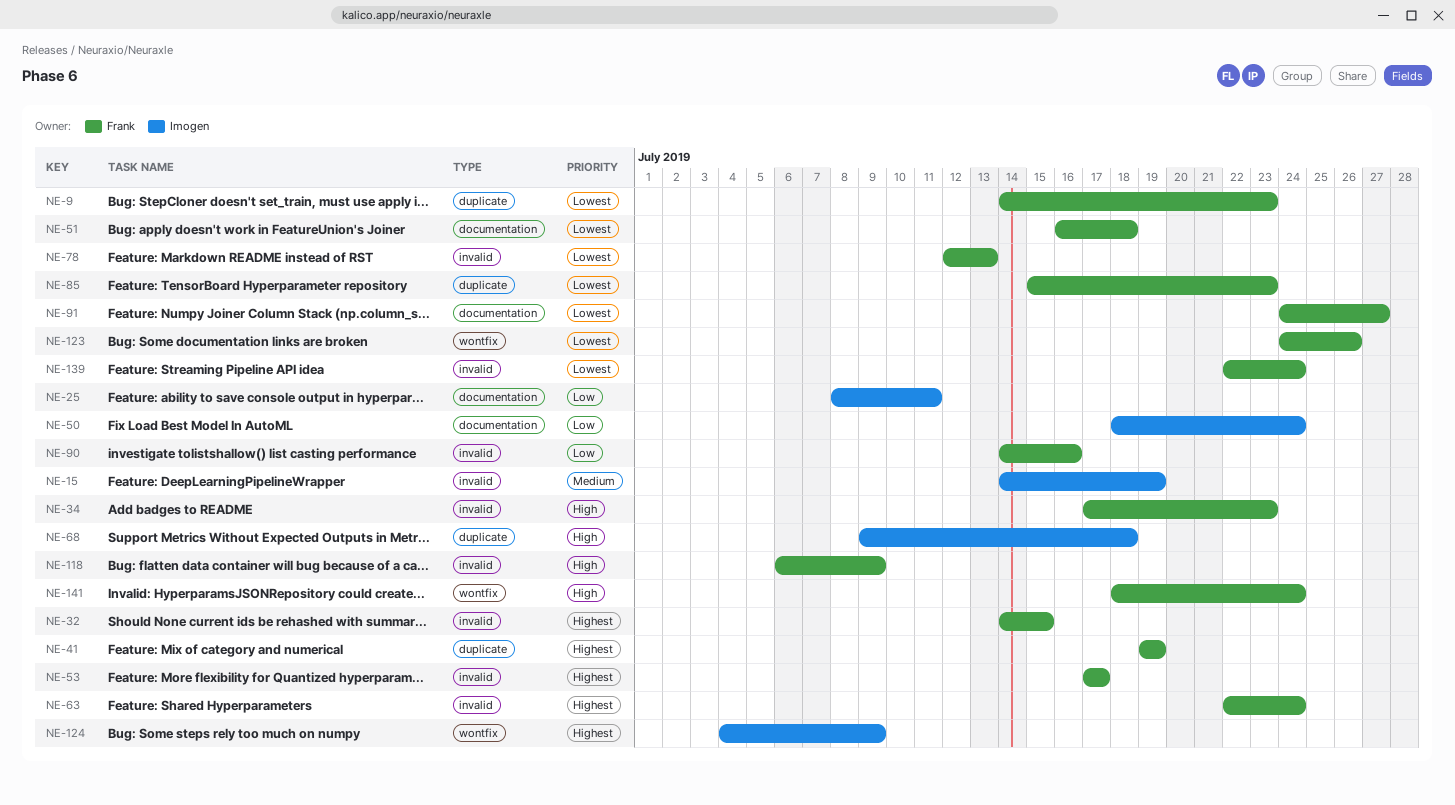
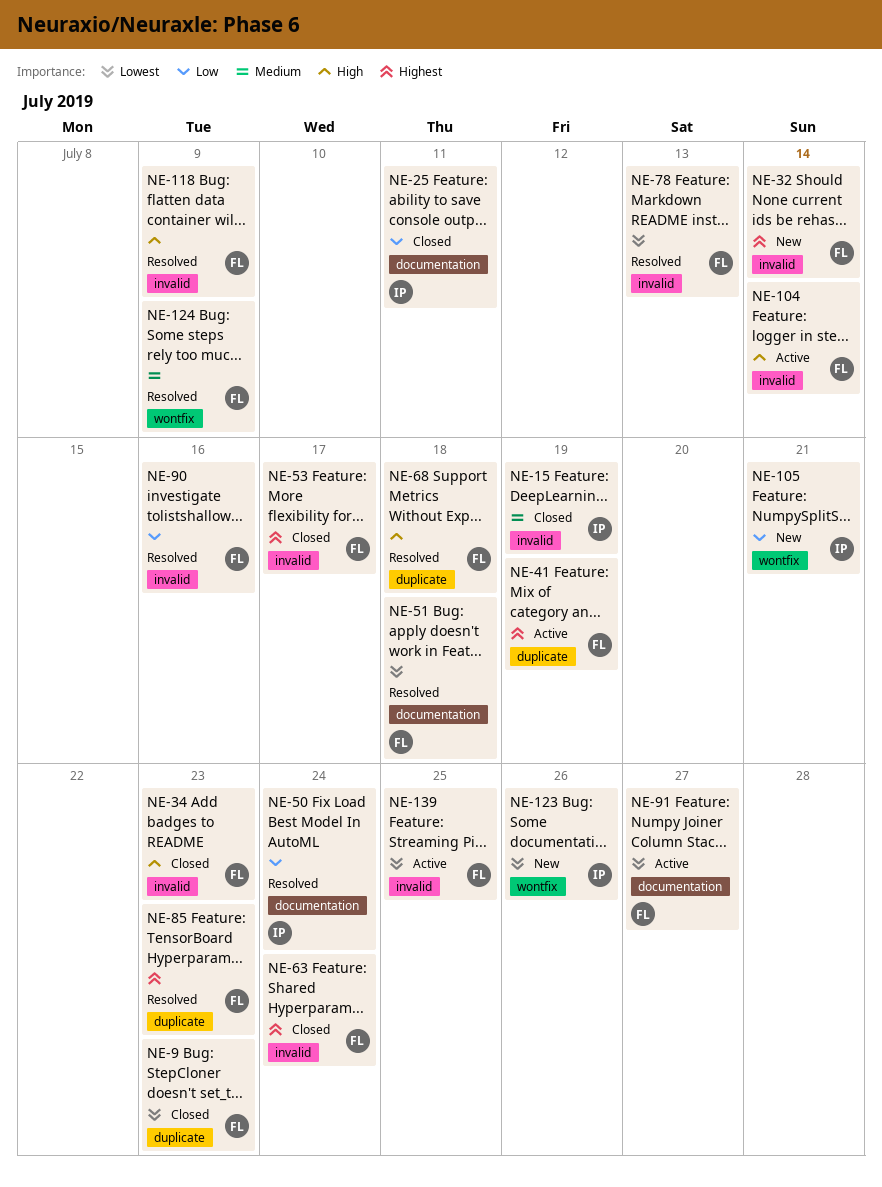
NE-32, due: Jul 15 -> Jul 14
NE-68, owner: Imogen -> Frank
NE-85, priority: Lowest -> Highest
NE-104: none -> present
NE-105: none -> present
NE-123, owner: Frank -> Imogen
NE-124, owner: Imogen -> Frank
NE-124, priority: Highest -> Medium
NE-139, due: Jul 24 -> Jul 25
NE-141: present -> none

